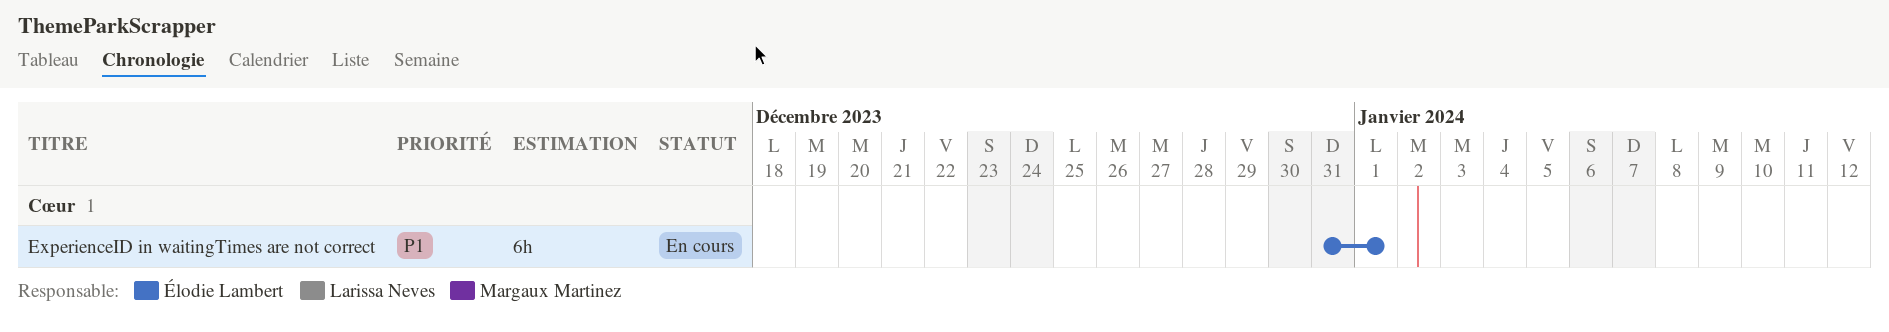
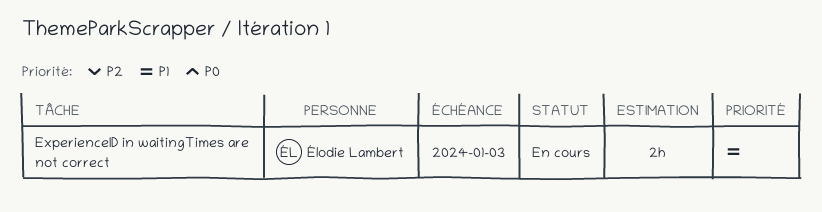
ExperienceID in waitingTimes are not correct, estimate: 6h -> 2h
ExperienceID in waitingTimes are not correct, due: Jan 1 -> Jan 3

